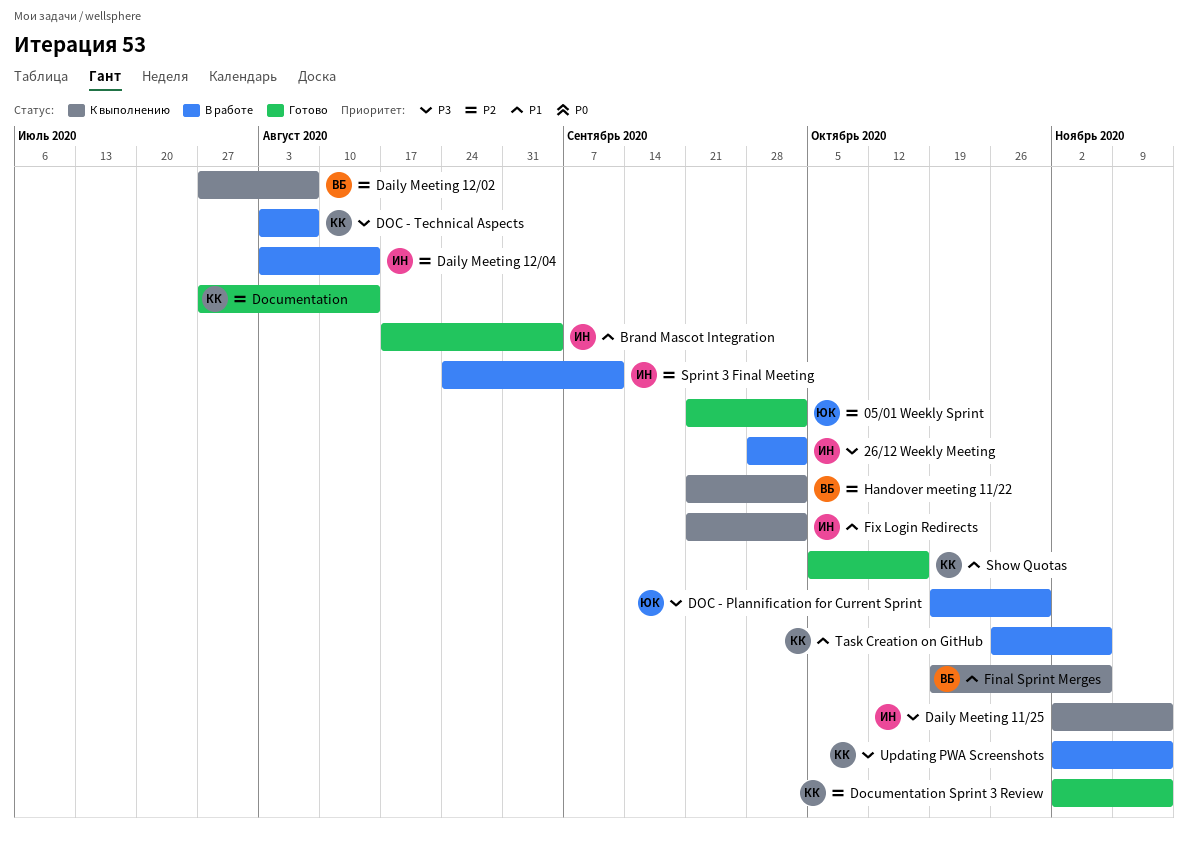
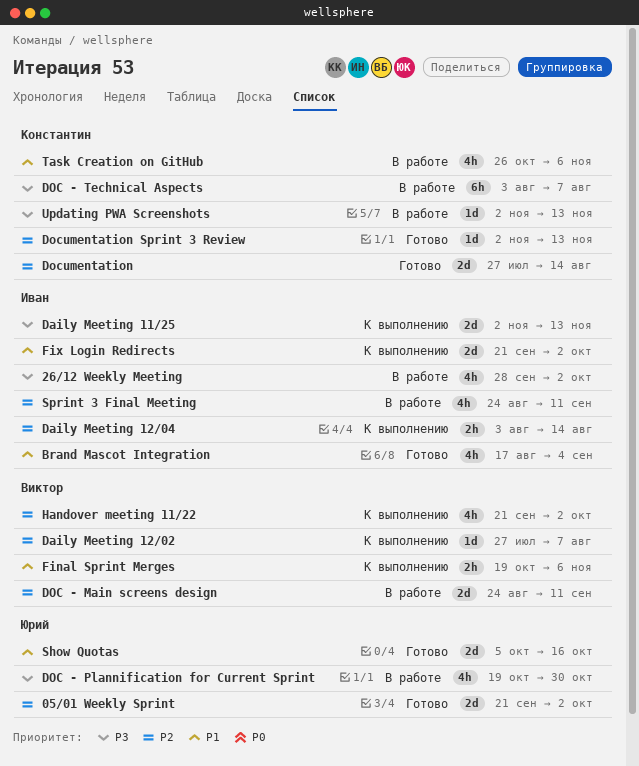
Daily Meeting 12/04, status: В работе -> К выполнению
DOC - Main screens design: none -> present
Show Quotas, owner: Константин -> Юрий

